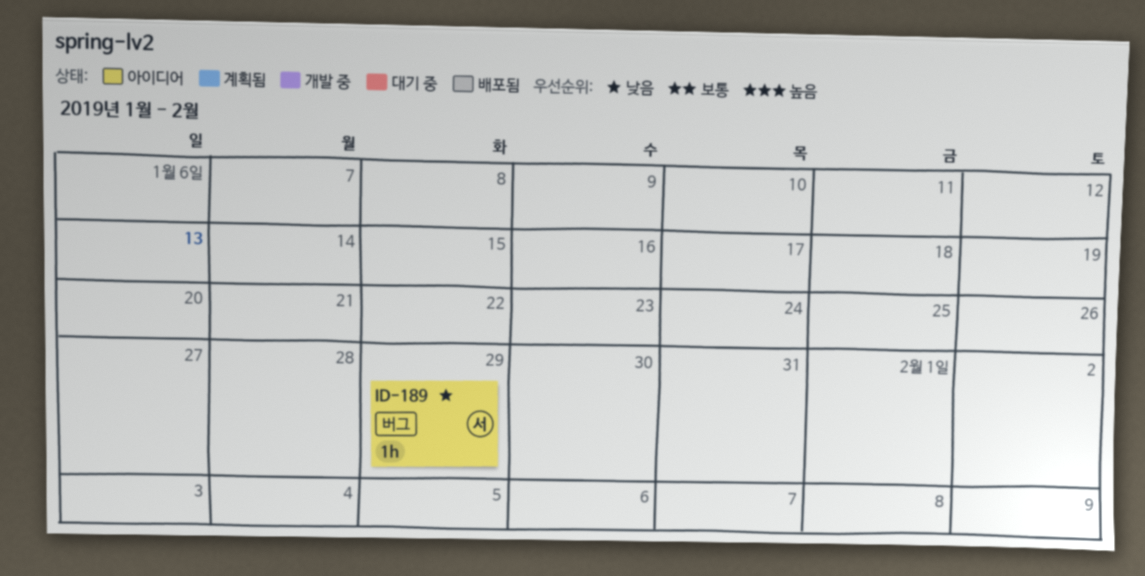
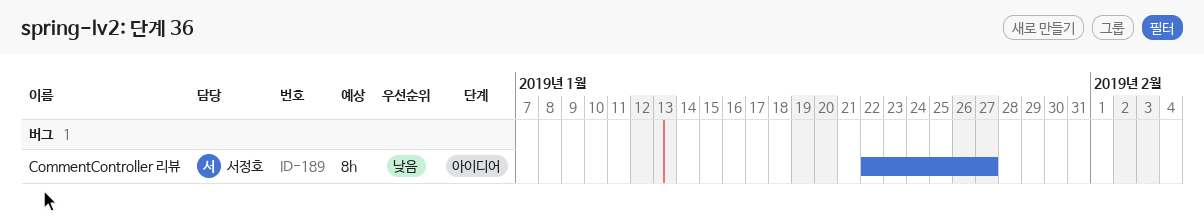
ID-189, estimate: 1h -> 8h
ID-189, due: Jan 29 -> Jan 27

